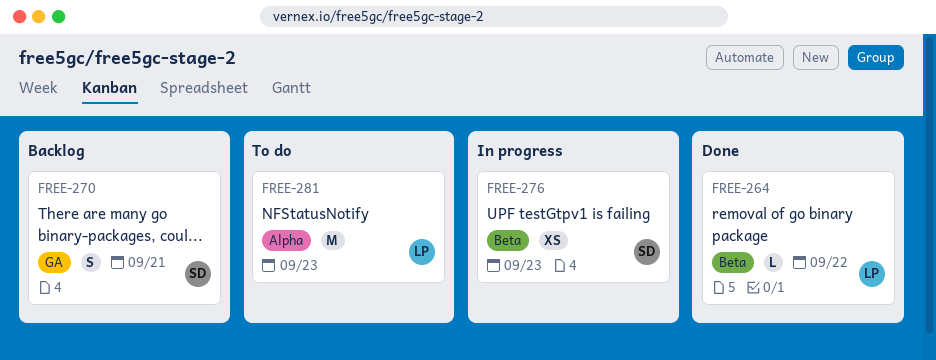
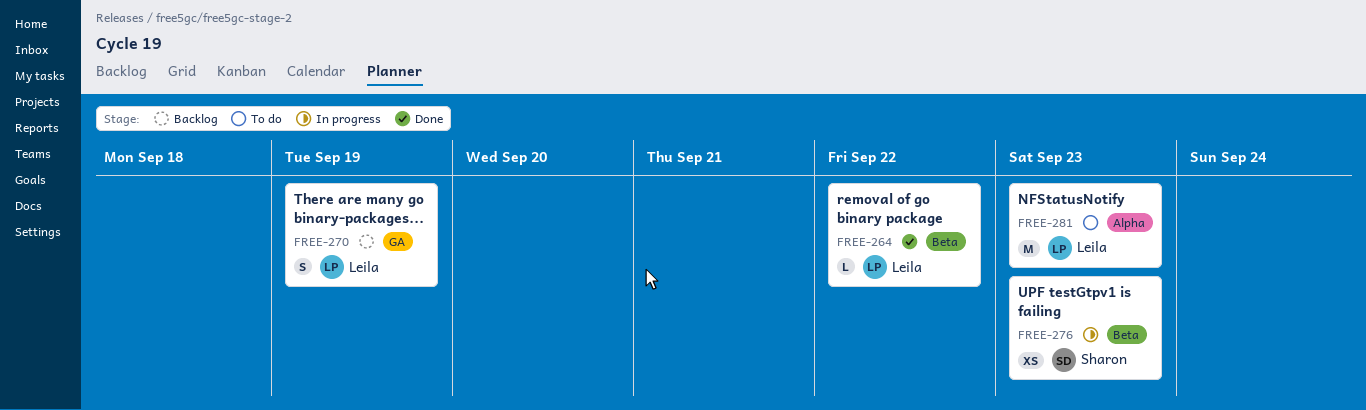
FREE-270, owner: Sharon -> Leila
FREE-270, due: Sep 21 -> Sep 19

